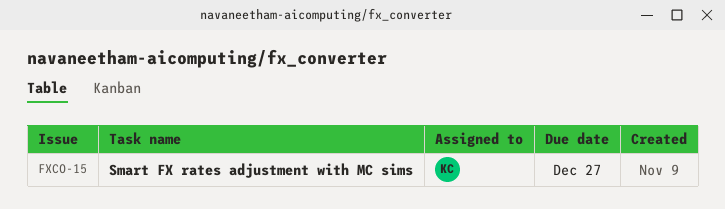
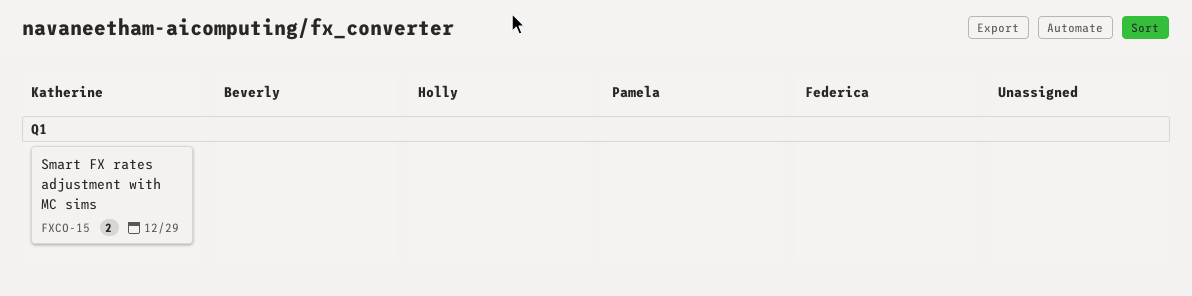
FXCO-15, due: Dec 27 -> Dec 29

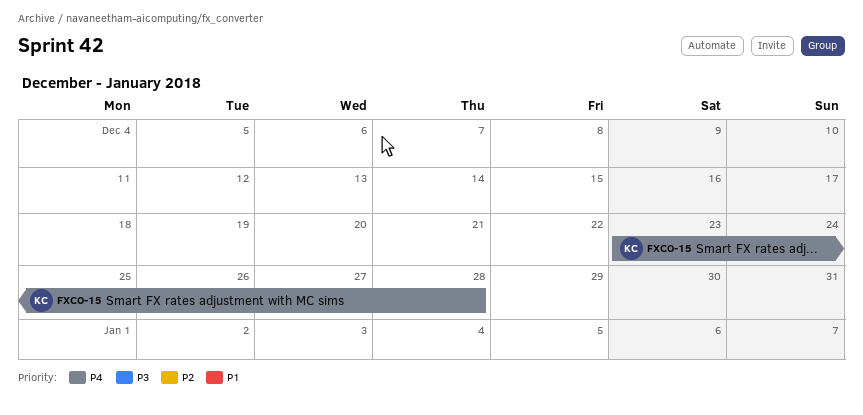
FXCO-15, due: Dec 29 -> Dec 28

